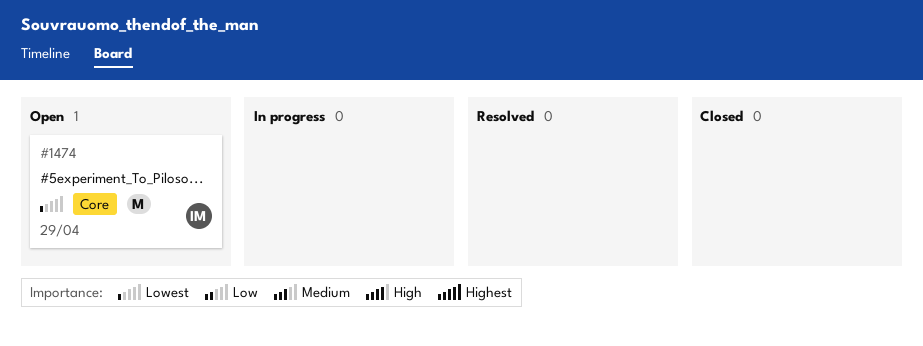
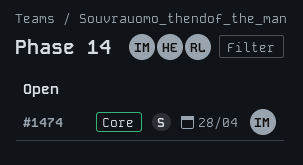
#1474, estimate: M -> S
#1474, due: Apr 29 -> Apr 28

